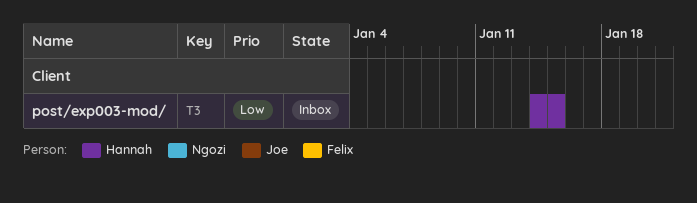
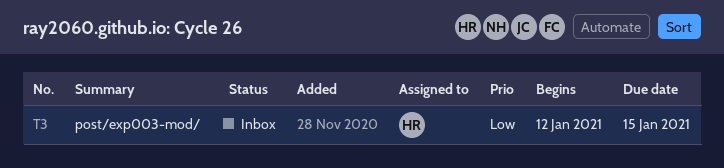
T3, start: Jan 14 -> Jan 12

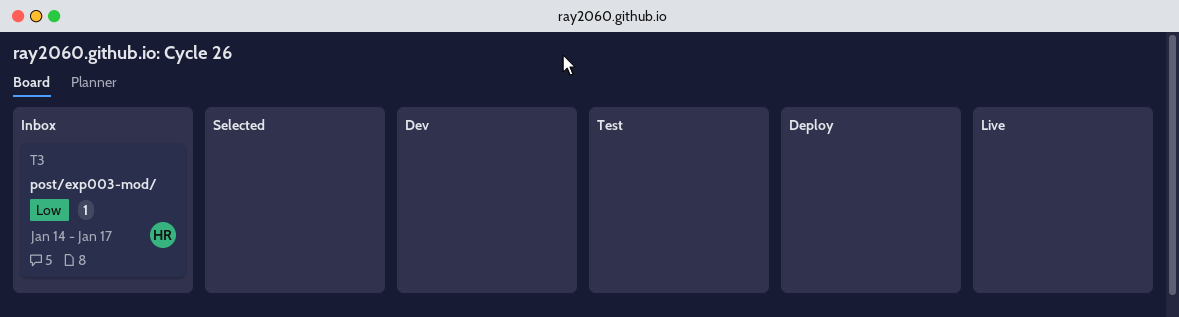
T3, start: Jan 12 -> Jan 14
T3, due: Jan 15 -> Jan 17

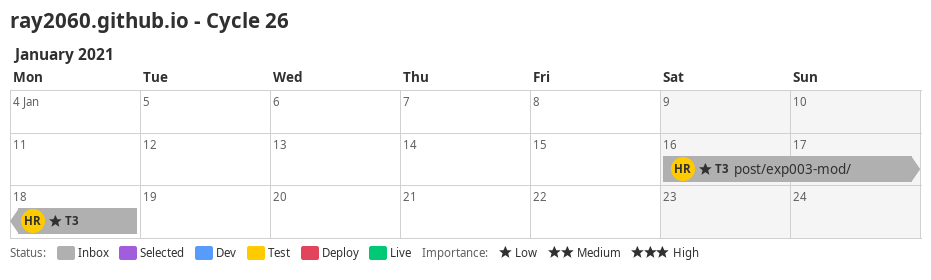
T3, start: Jan 14 -> Jan 16
T3, due: Jan 17 -> Jan 18

